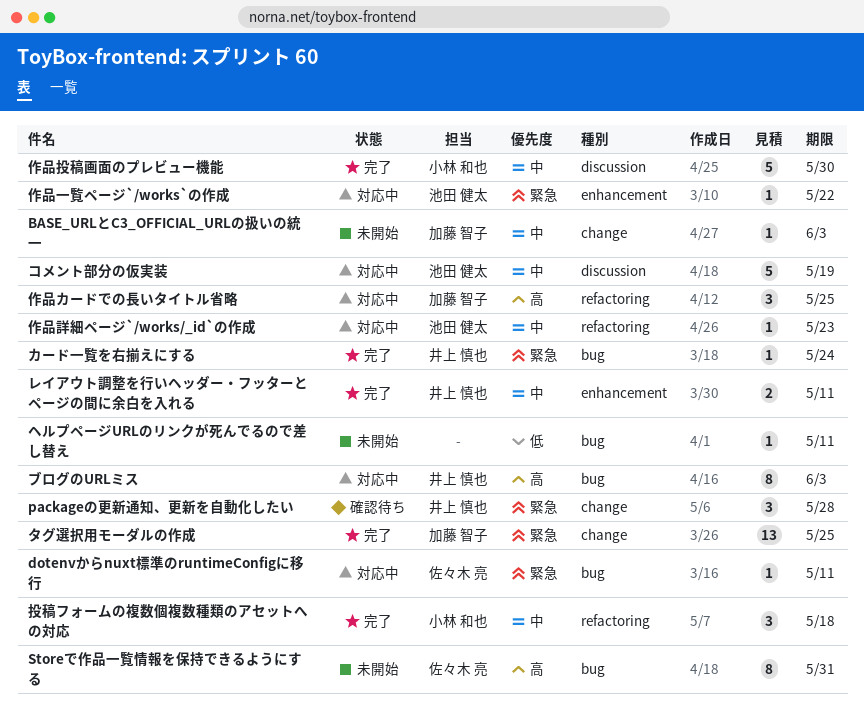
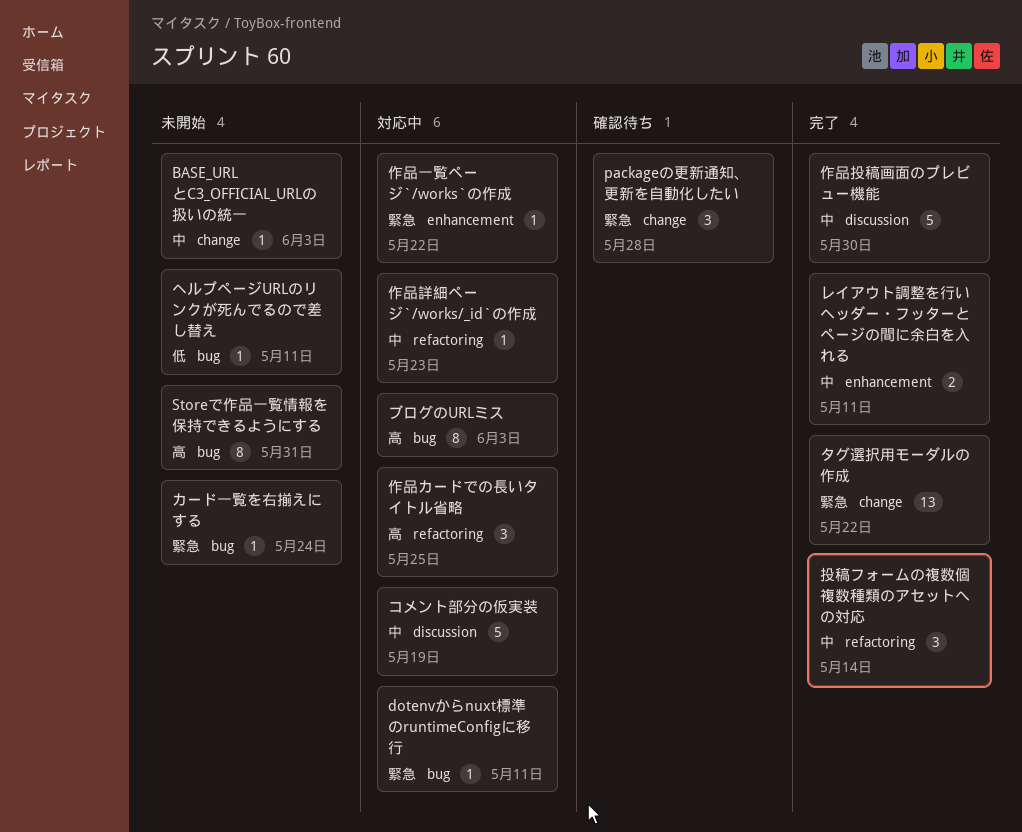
カード一覧を右揃えにする, status: 完了 -> 未開始
タグ選択用モーダルの作成, due: May 25 -> May 22
投稿フォームの複数個複数種類のアセットへの対応, due: May 18 -> May 14

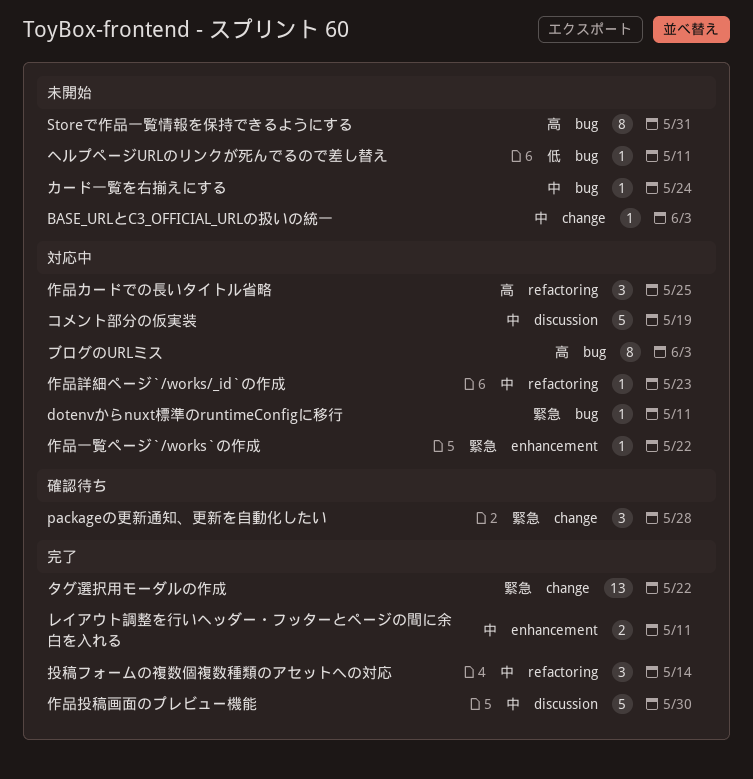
カード一覧を右揃えにする, priority: 緊急 -> 中

